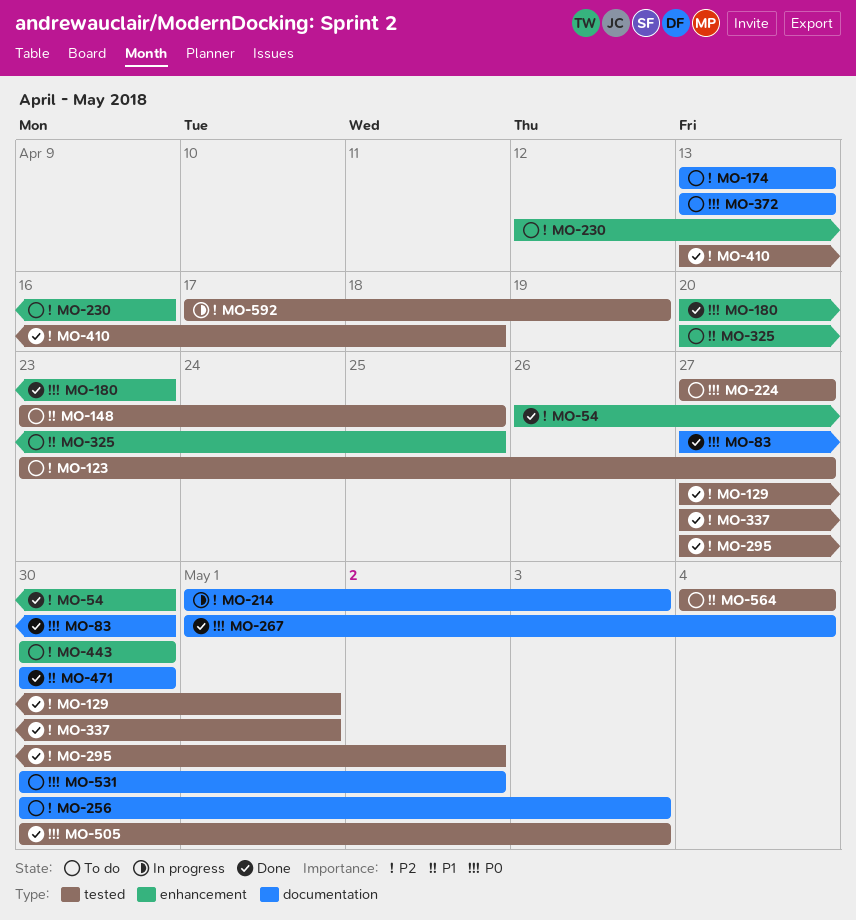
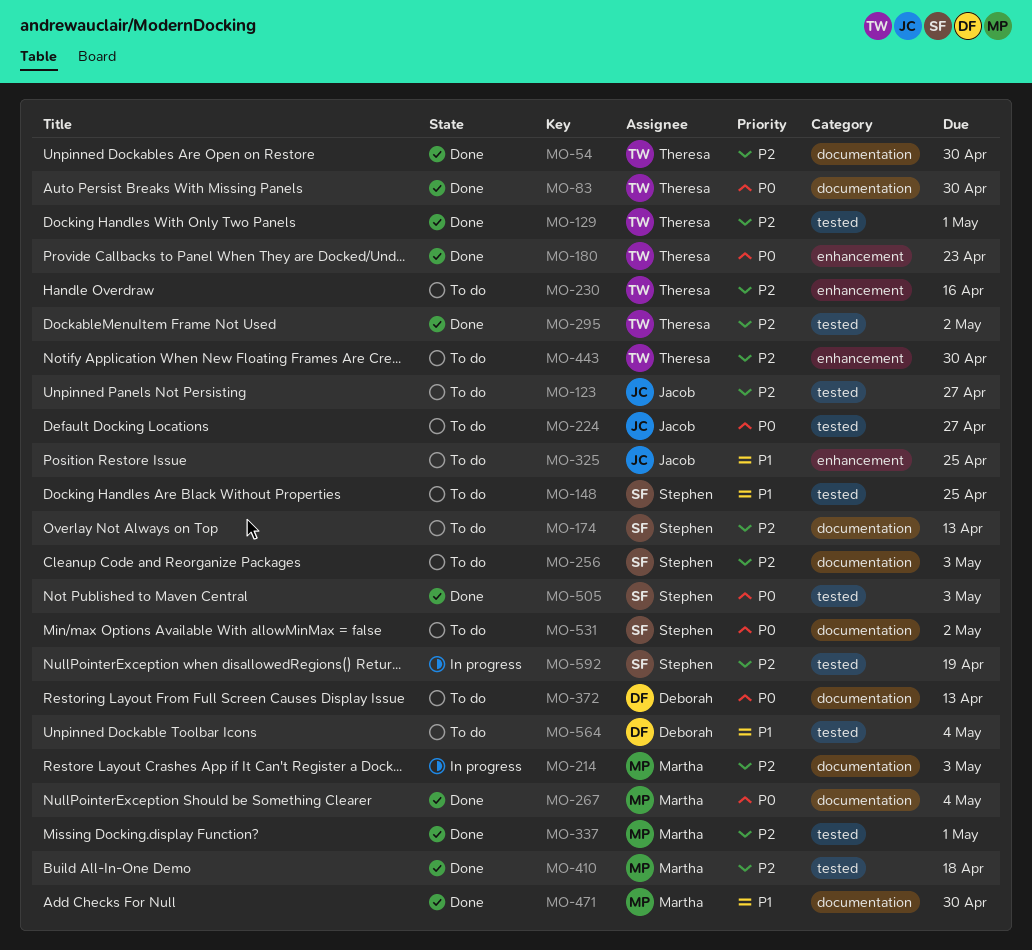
MO-54, label: enhancement -> documentation

